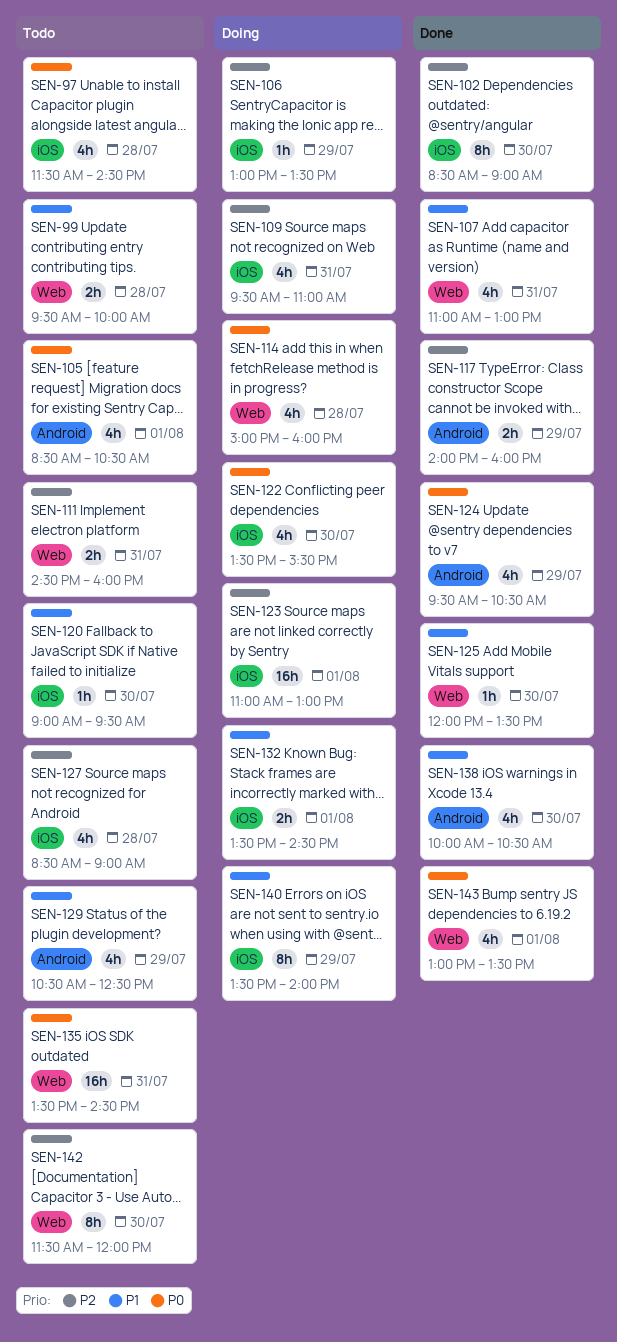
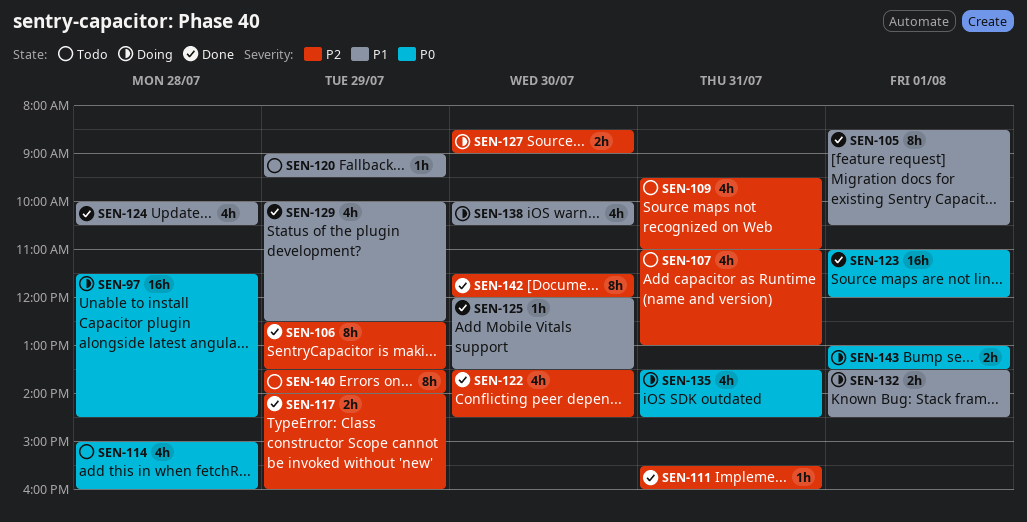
SEN-97, status: Todo -> Doing
SEN-97, estimate: 4h -> 16h
SEN-99: present -> none
SEN-102: present -> none
SEN-105, status: Todo -> Done
SEN-105, priority: P0 -> P1
SEN-105, estimate: 4h -> 8h
SEN-106, status: Doing -> Done
SEN-106, estimate: 1h -> 8h
SEN-106, begins: 13:00 -> 12:30
SEN-107, status: Done -> Todo
SEN-107, priority: P1 -> P2
SEN-109, status: Doing -> Todo
SEN-111, status: Todo -> Done
SEN-111, estimate: 2h -> 1h
SEN-111, begins: 14:30 -> 15:30
SEN-114, status: Doing -> Todo
SEN-120, day: Jul 30 -> Jul 29
SEN-122, status: Doing -> Done
SEN-122, priority: P0 -> P2
SEN-122, ends: 15:30 -> 14:30
SEN-123, status: Doing -> Done
SEN-123, priority: P2 -> P0
SEN-123, ends: 13:00 -> 12:00
SEN-124, priority: P0 -> P1
SEN-124, day: Jul 29 -> Jul 28
SEN-124, begins: 09:30 -> 10:00
SEN-127, status: Todo -> Doing
SEN-127, estimate: 4h -> 2h
SEN-127, day: Jul 28 -> Jul 30
SEN-129, status: Todo -> Done
SEN-129, begins: 10:30 -> 10:00
SEN-135, status: Todo -> Doing
SEN-135, estimate: 16h -> 4h
SEN-138, status: Done -> Doing
SEN-140, status: Doing -> Todo
SEN-140, priority: P1 -> P2
SEN-142, status: Todo -> Done
SEN-143, status: Done -> Doing
SEN-143, estimate: 4h -> 2h

